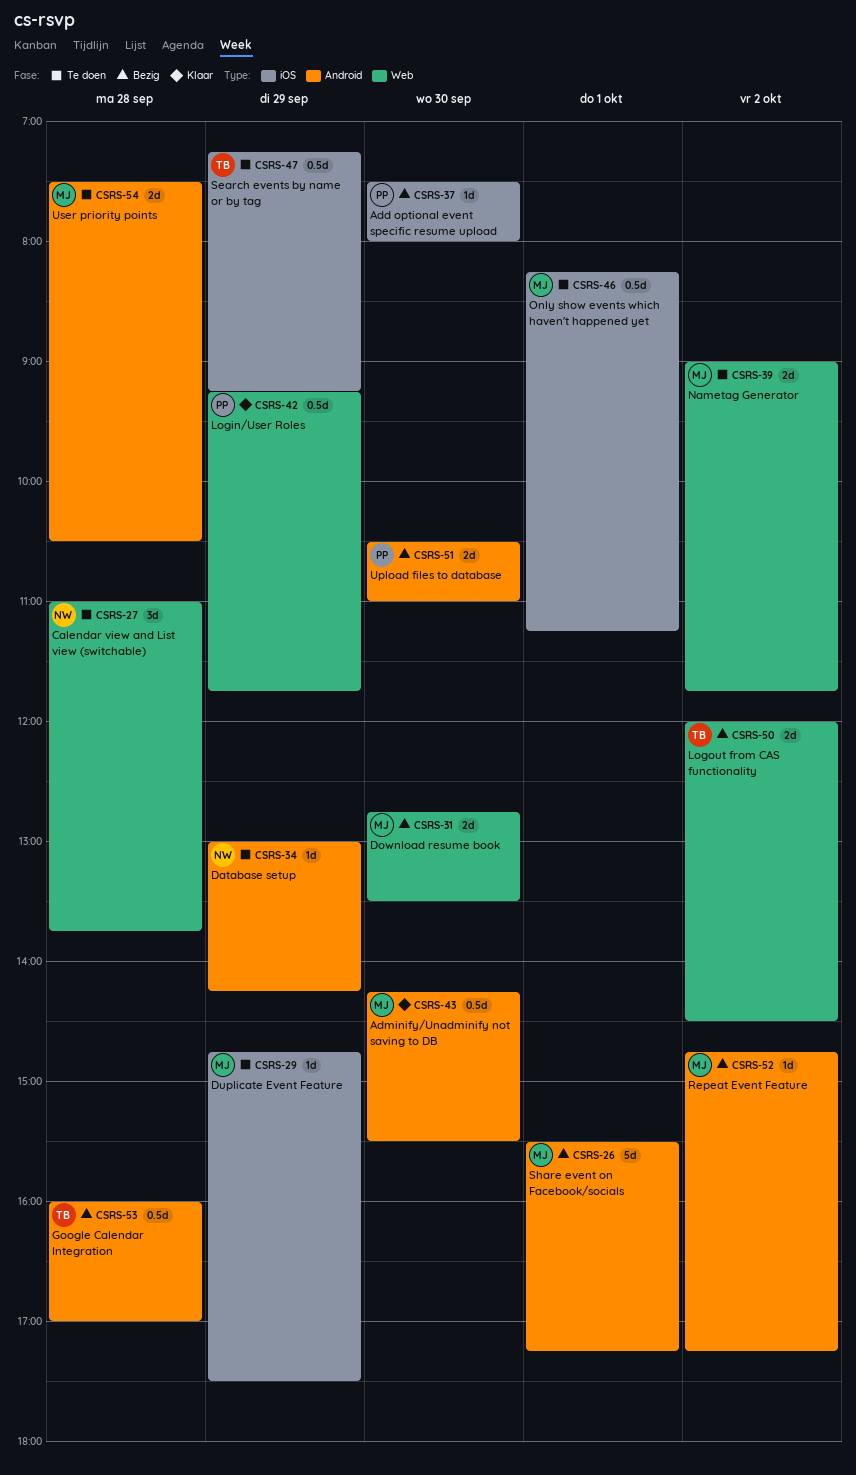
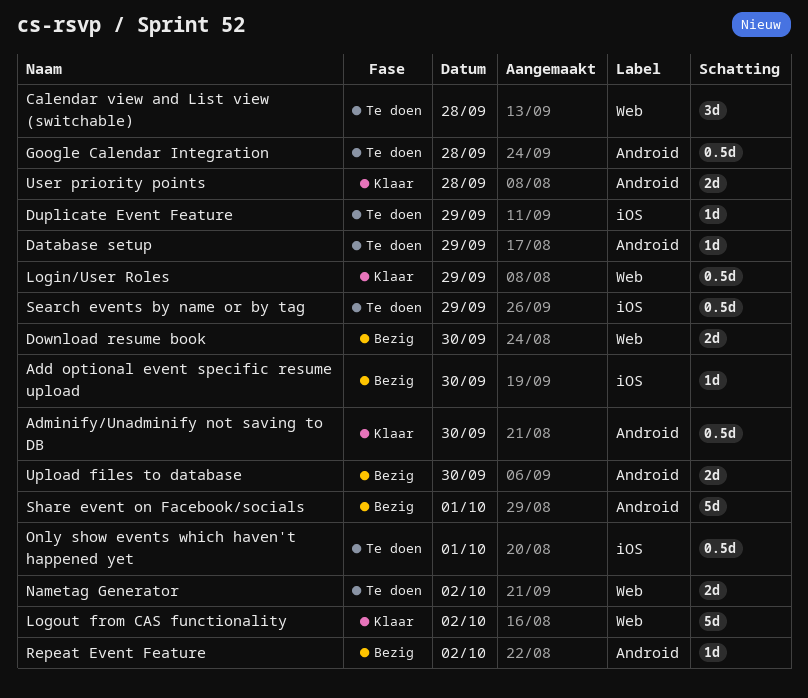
Google Calendar Integration, status: Bezig -> Te doen
Logout from CAS functionality, status: Bezig -> Klaar
Logout from CAS functionality, estimate: 2d -> 5d
User priority points, status: Te doen -> Klaar

